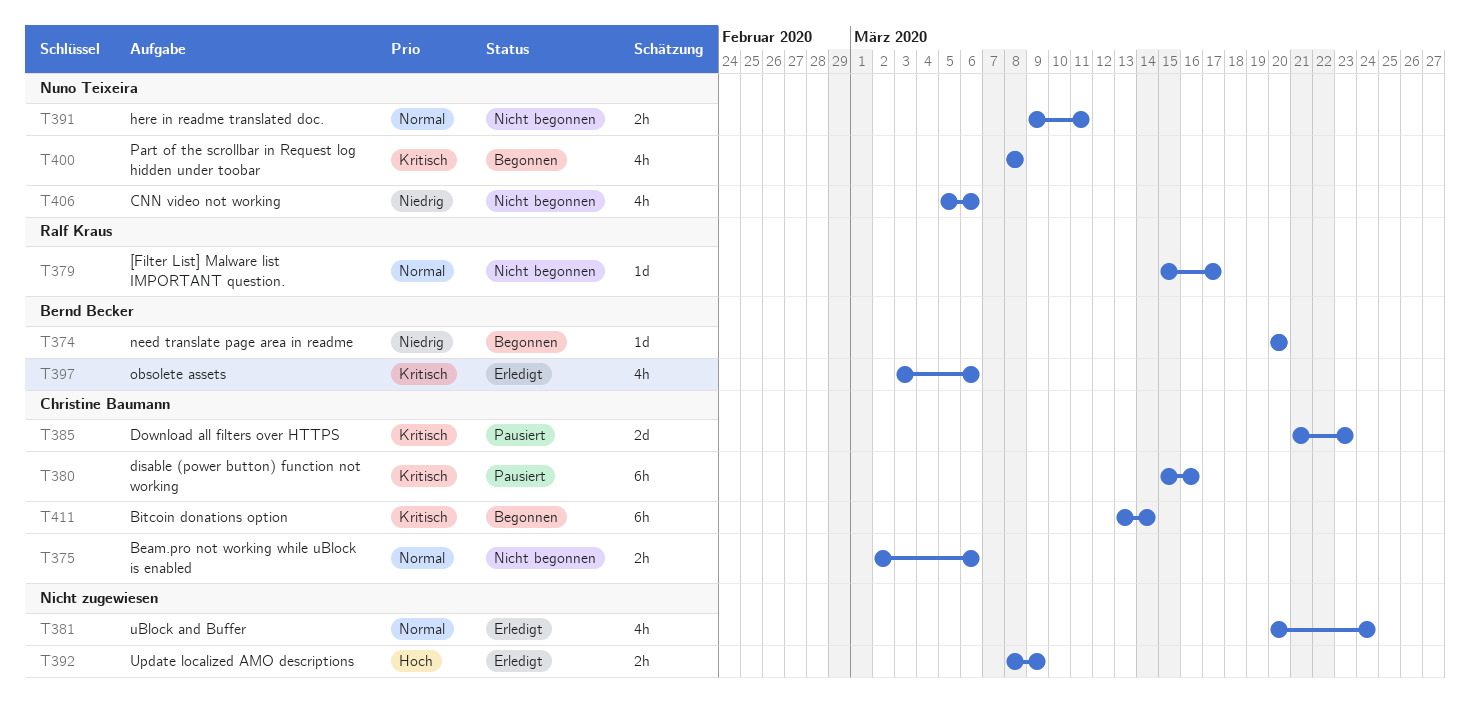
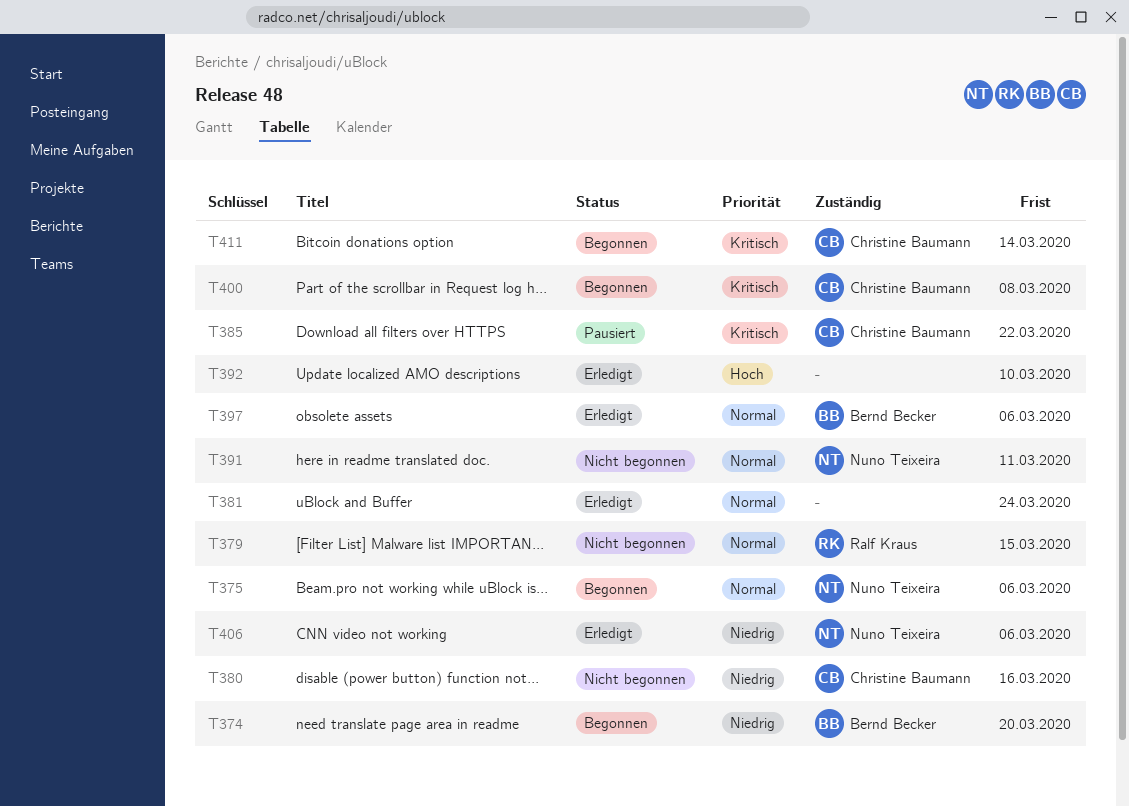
T375, status: Nicht begonnen -> Begonnen
T375, owner: Christine Baumann -> Nuno Teixeira
T379, due: Mar 17 -> Mar 15
T380, status: Pausiert -> Nicht begonnen
T380, priority: Kritisch -> Niedrig
T385, due: Mar 23 -> Mar 22
T392, due: Mar 9 -> Mar 10
T397, priority: Kritisch -> Normal
T400, owner: Nuno Teixeira -> Christine Baumann
T406, status: Nicht begonnen -> Erledigt

